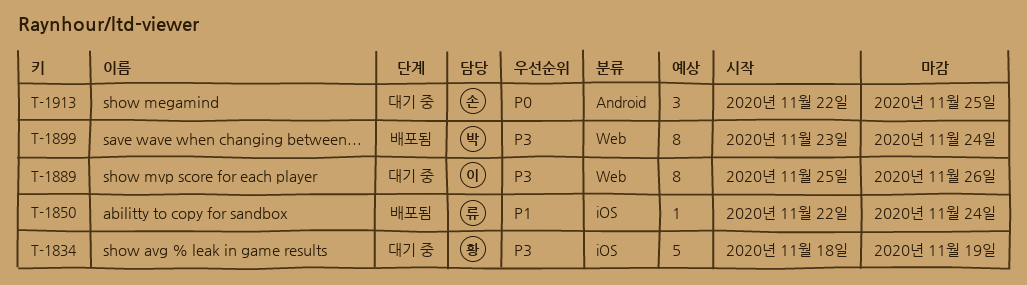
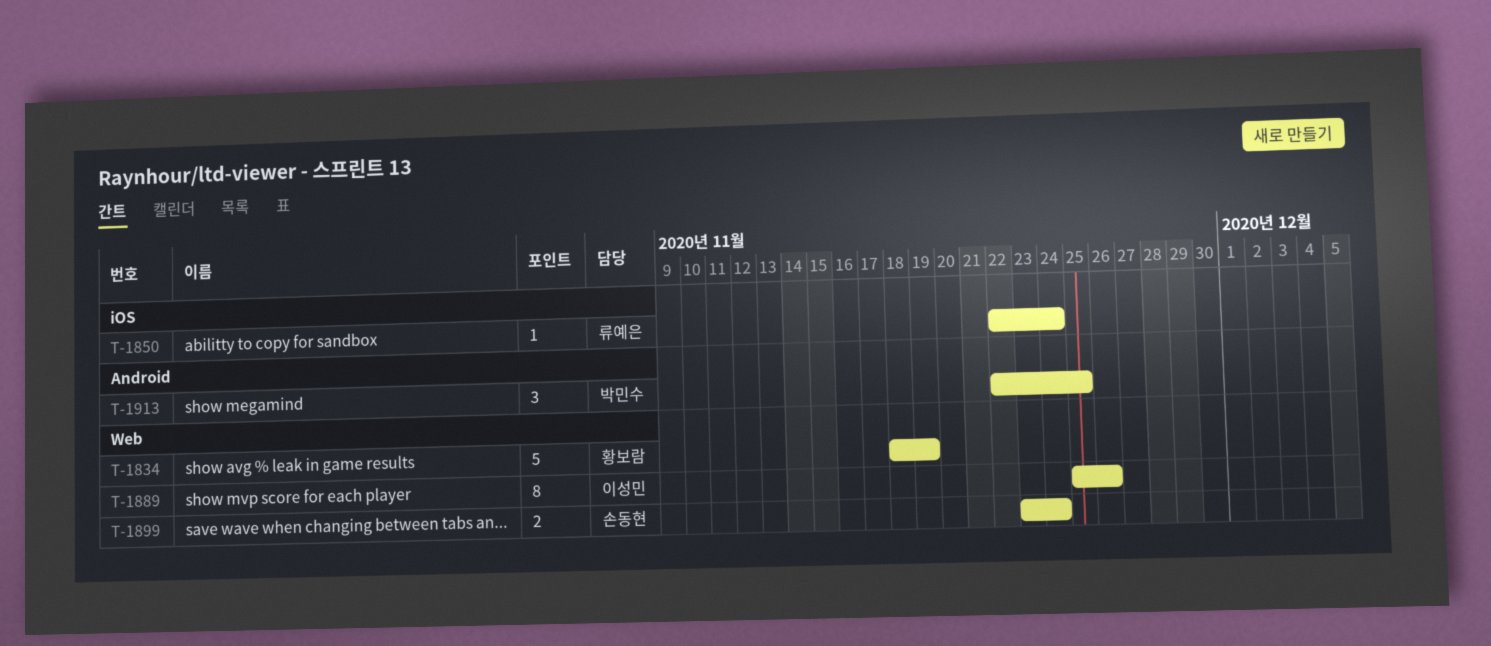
T-1834, label: iOS -> Web
T-1899, owner: 박민수 -> 손동현
T-1899, estimate: 8 -> 2
T-1913, owner: 손동현 -> 박민수

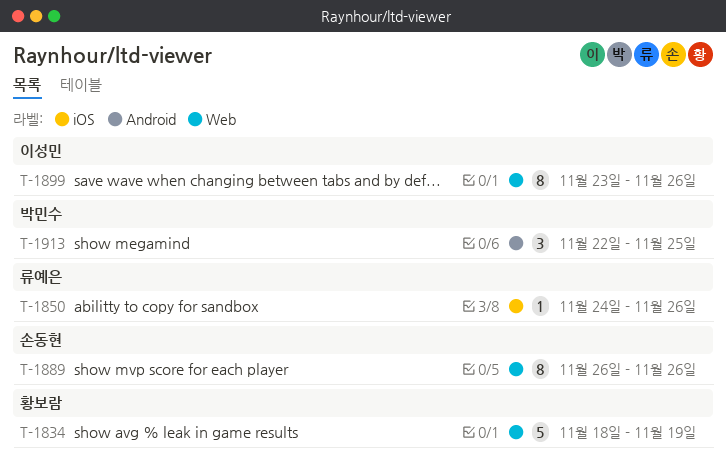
T-1850, start: Nov 22 -> Nov 24
T-1850, due: Nov 24 -> Nov 26
T-1889, owner: 이성민 -> 손동현
T-1889, start: Nov 25 -> Nov 26
T-1899, owner: 손동현 -> 이성민
T-1899, estimate: 2 -> 8
T-1899, due: Nov 24 -> Nov 26

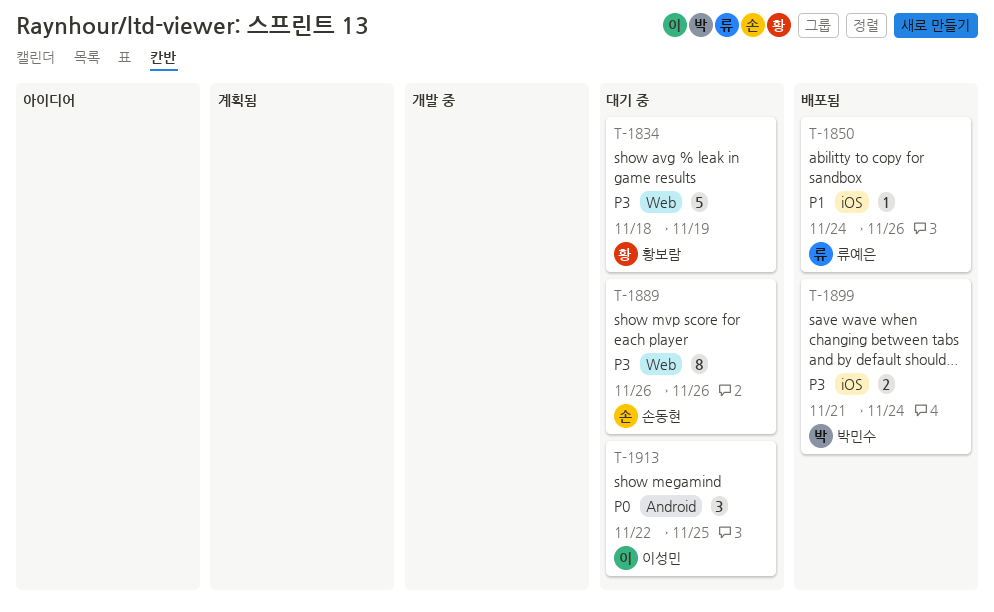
T-1899, owner: 이성민 -> 박민수
T-1899, label: Web -> iOS
T-1899, estimate: 8 -> 2
T-1899, start: Nov 23 -> Nov 21
T-1899, due: Nov 26 -> Nov 24
T-1913, owner: 박민수 -> 이성민

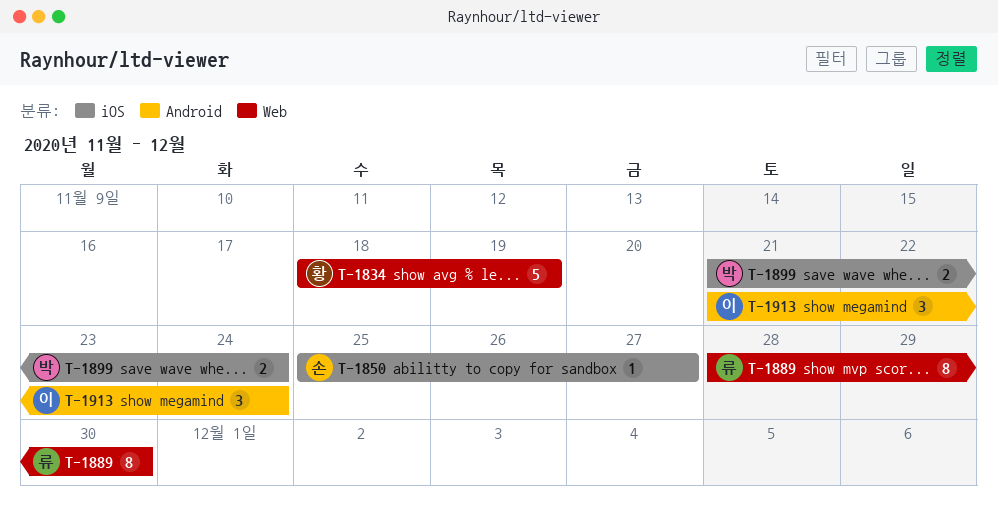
T-1850, owner: 류예은 -> 손동현
T-1850, start: Nov 24 -> Nov 25
T-1850, due: Nov 26 -> Nov 27
T-1889, owner: 손동현 -> 류예은
T-1889, start: Nov 26 -> Nov 28
T-1889, due: Nov 26 -> Nov 30
T-1913, start: Nov 22 -> Nov 21
T-1913, due: Nov 25 -> Nov 24

